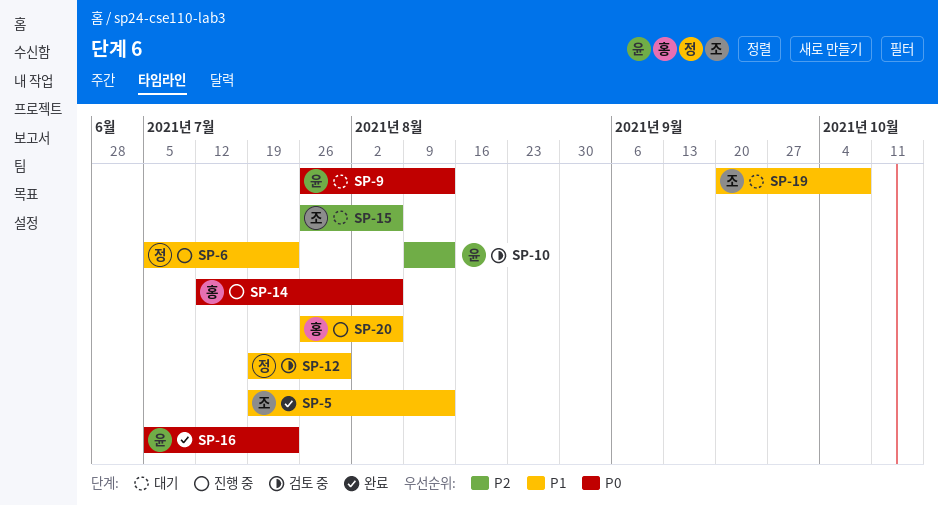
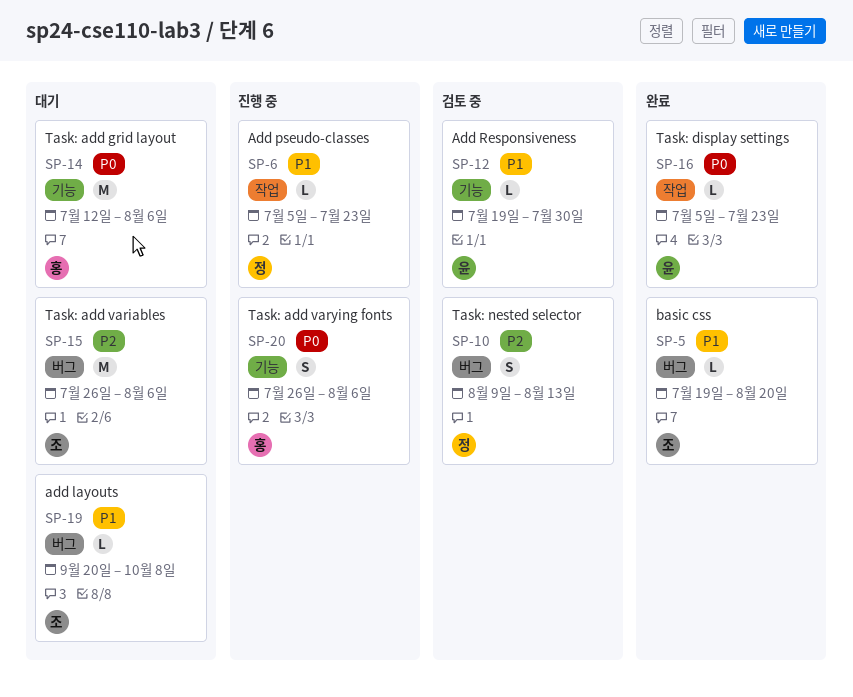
SP-5, due: Aug 13 -> Aug 20
SP-9: present -> none
SP-10, owner: 윤 -> 정
SP-12, owner: 정 -> 윤
SP-14, status: 진행 중 -> 대기
SP-20, priority: P1 -> P0

